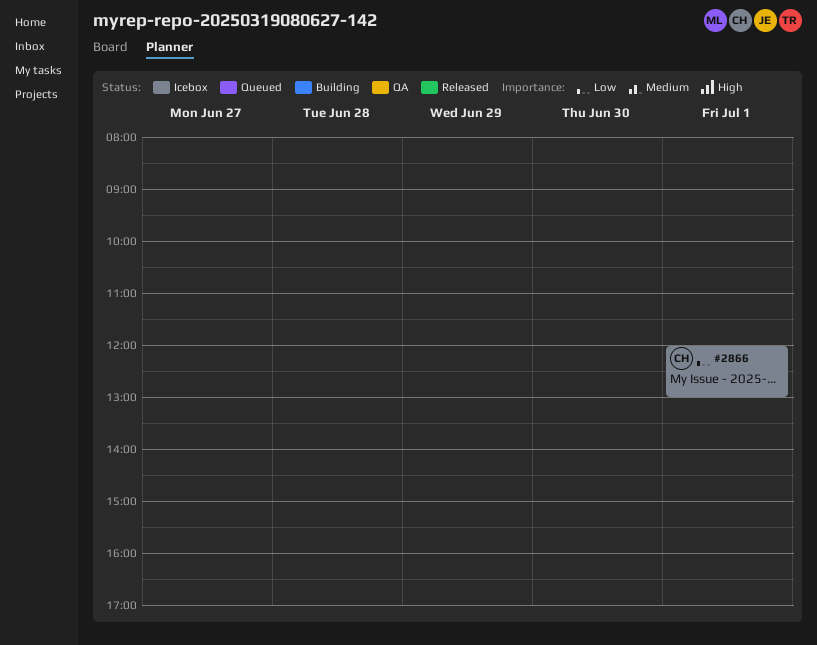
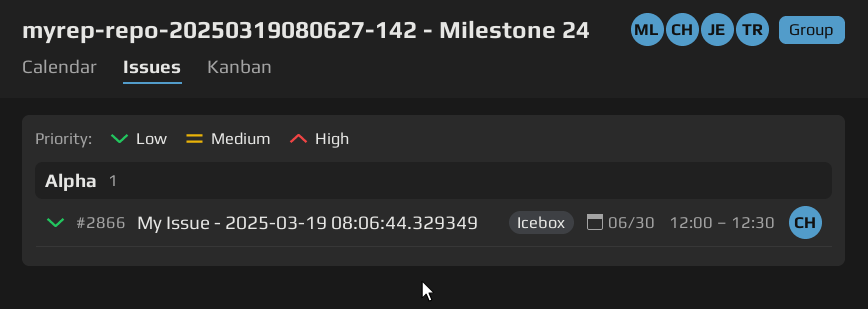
#2866, day: Jul 1 -> Jun 30
#2866, ends: 13:00 -> 12:30

